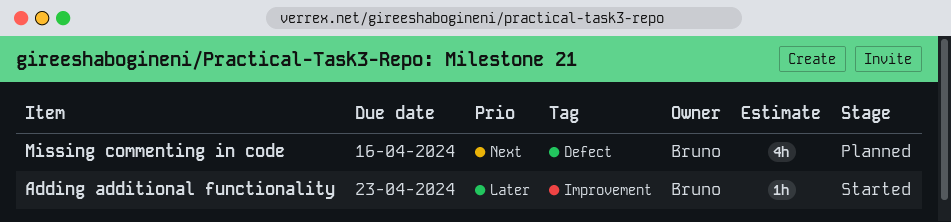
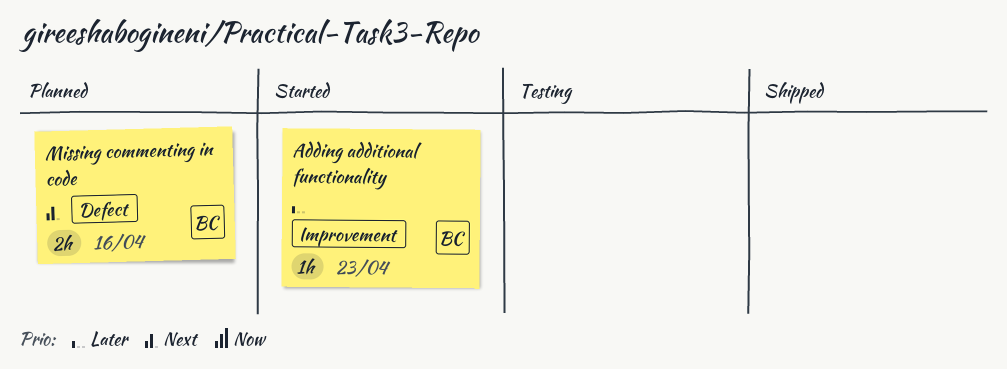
Missing commenting in code, estimate: 4h -> 2h

